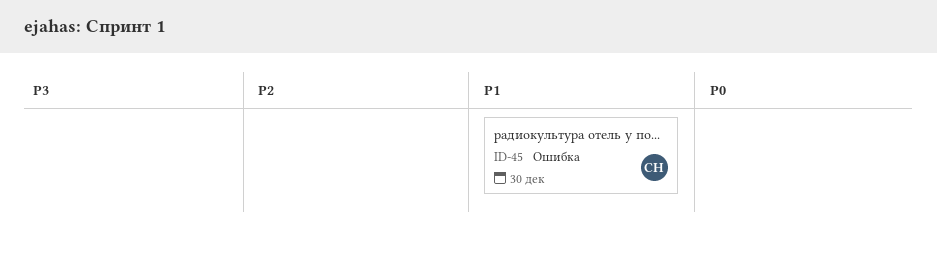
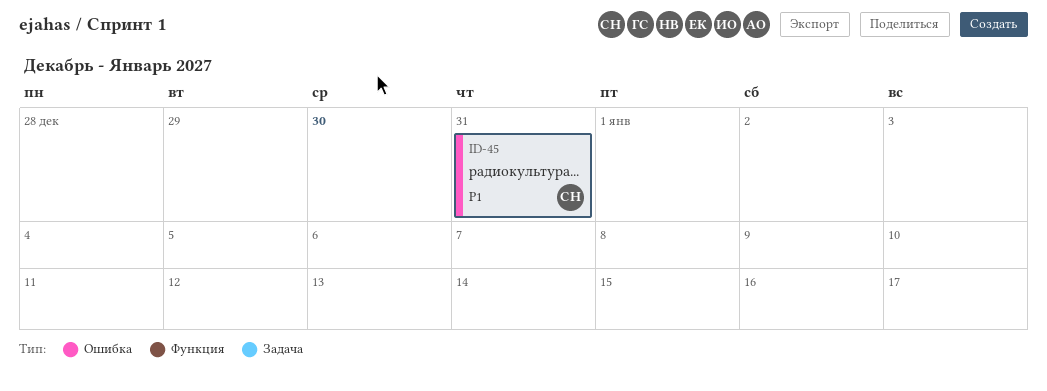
ID-45, due: Dec 30 -> Dec 31

